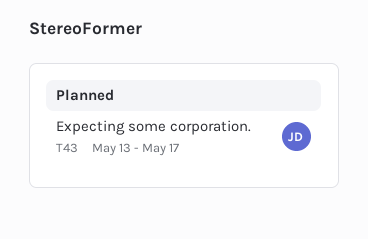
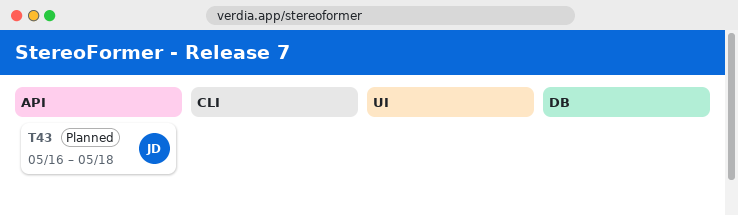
T43, start: May 13 -> May 16
T43, due: May 17 -> May 18

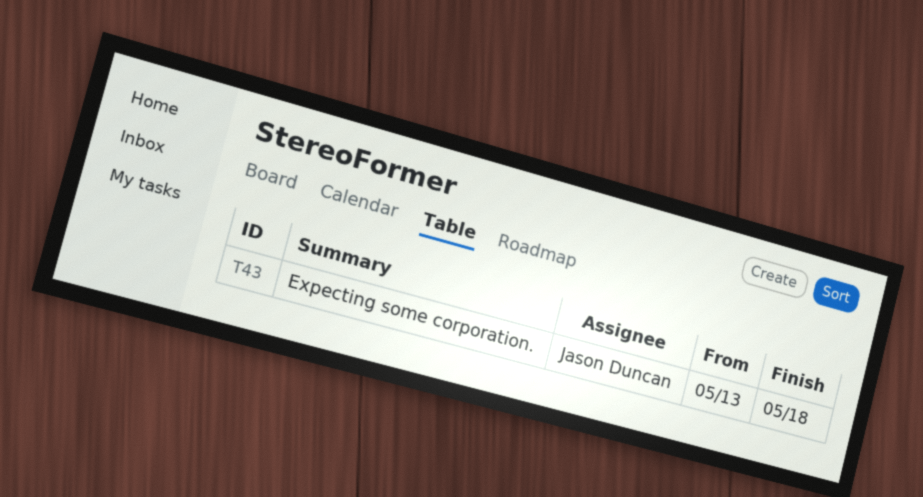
T43, start: May 16 -> May 13

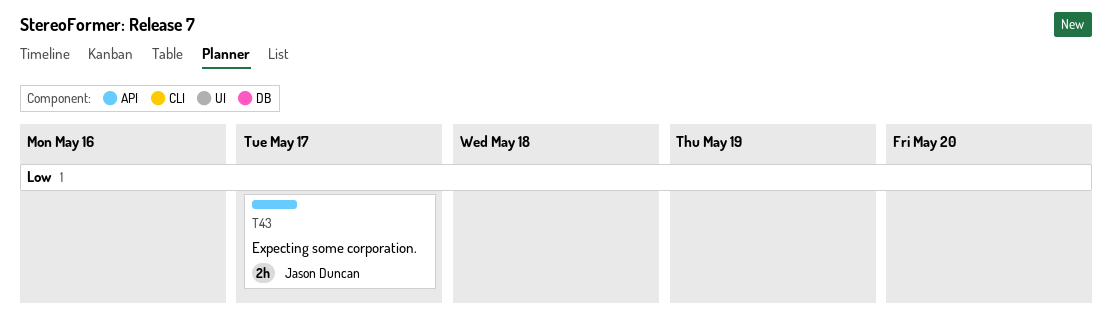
T43, due: May 18 -> May 17

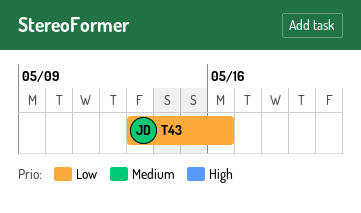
T43, due: May 17 -> May 16

